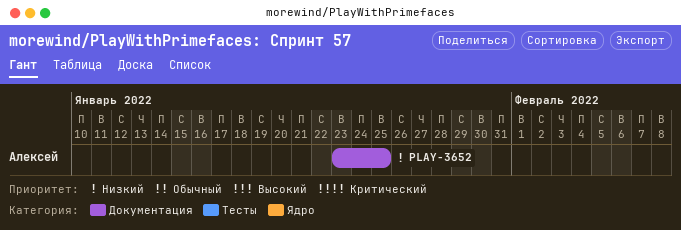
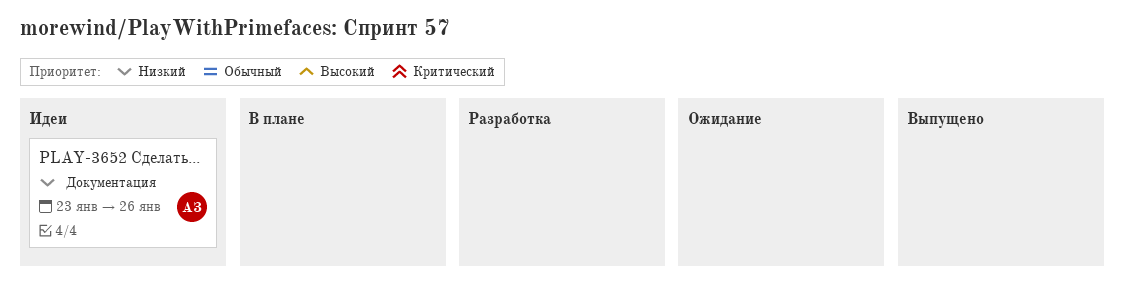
PLAY-3652, due: Jan 25 -> Jan 26

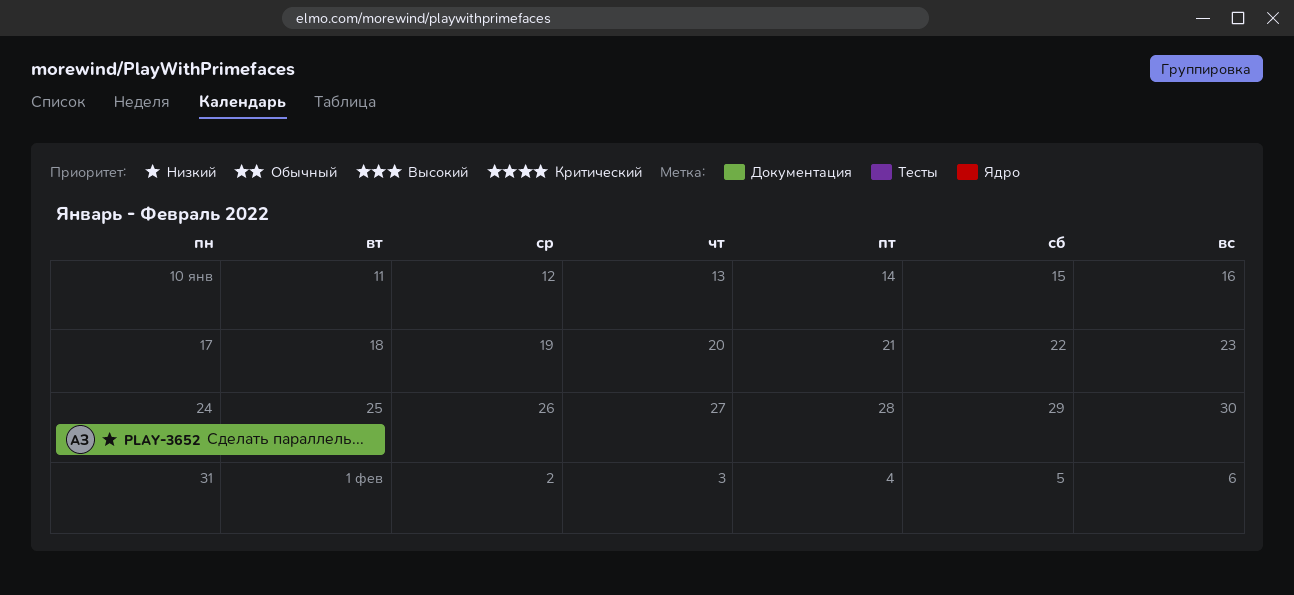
PLAY-3652, start: Jan 23 -> Jan 24
PLAY-3652, due: Jan 26 -> Jan 25

